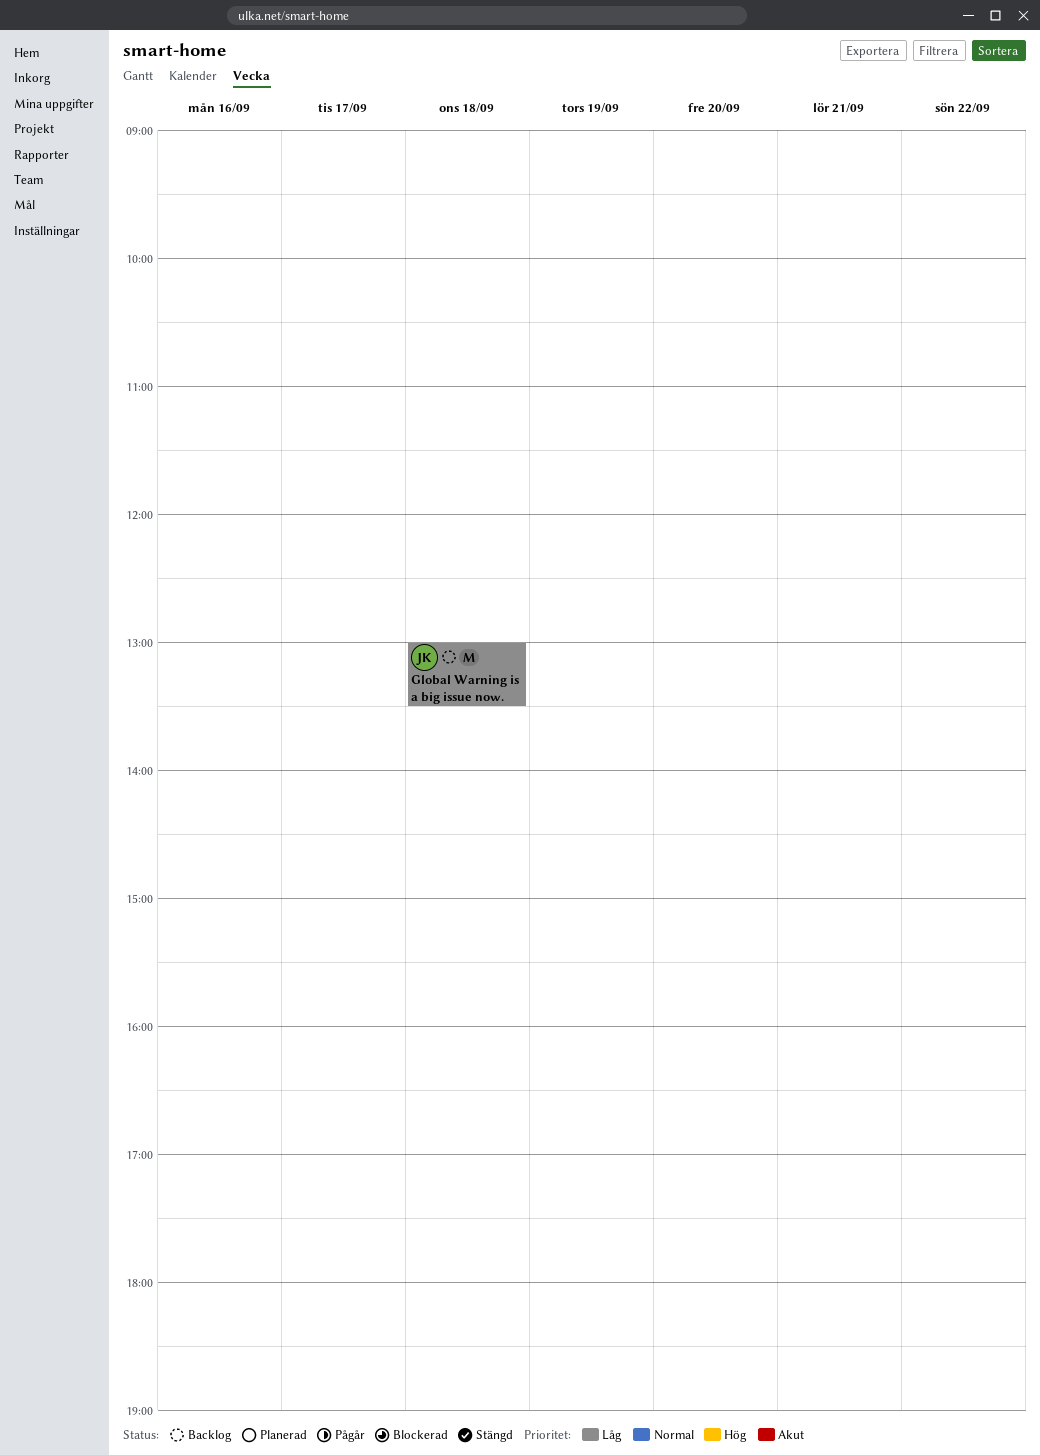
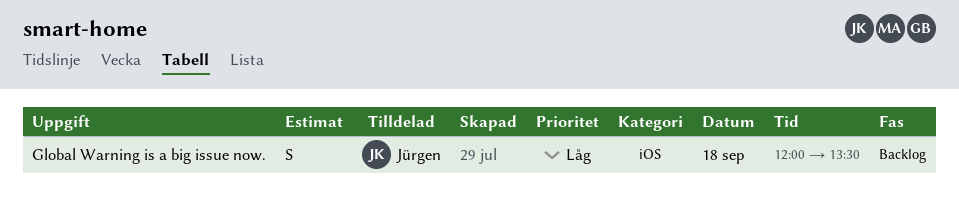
Global Warning is a big issue now., estimate: M -> S
Global Warning is a big issue now., begins: 13:00 -> 12:00

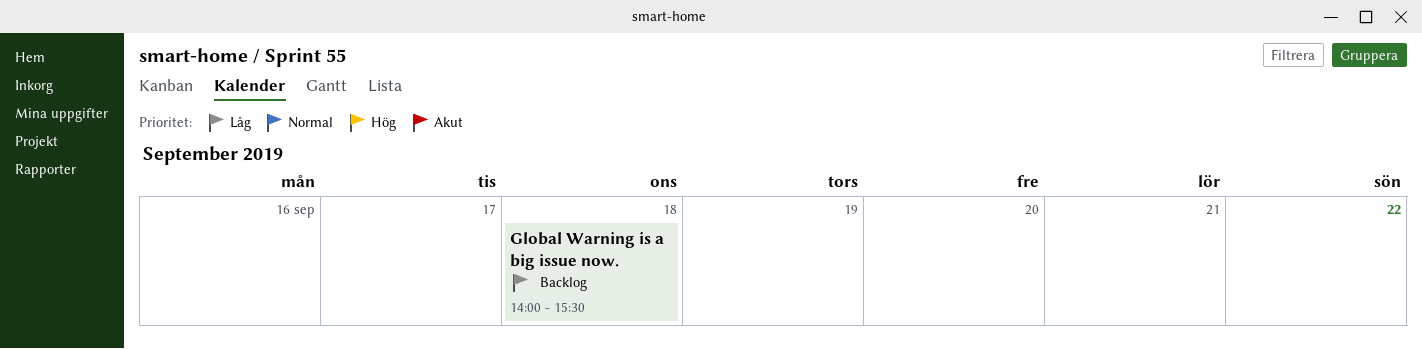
Global Warning is a big issue now., begins: 12:00 -> 14:00
Global Warning is a big issue now., ends: 13:30 -> 15:30

